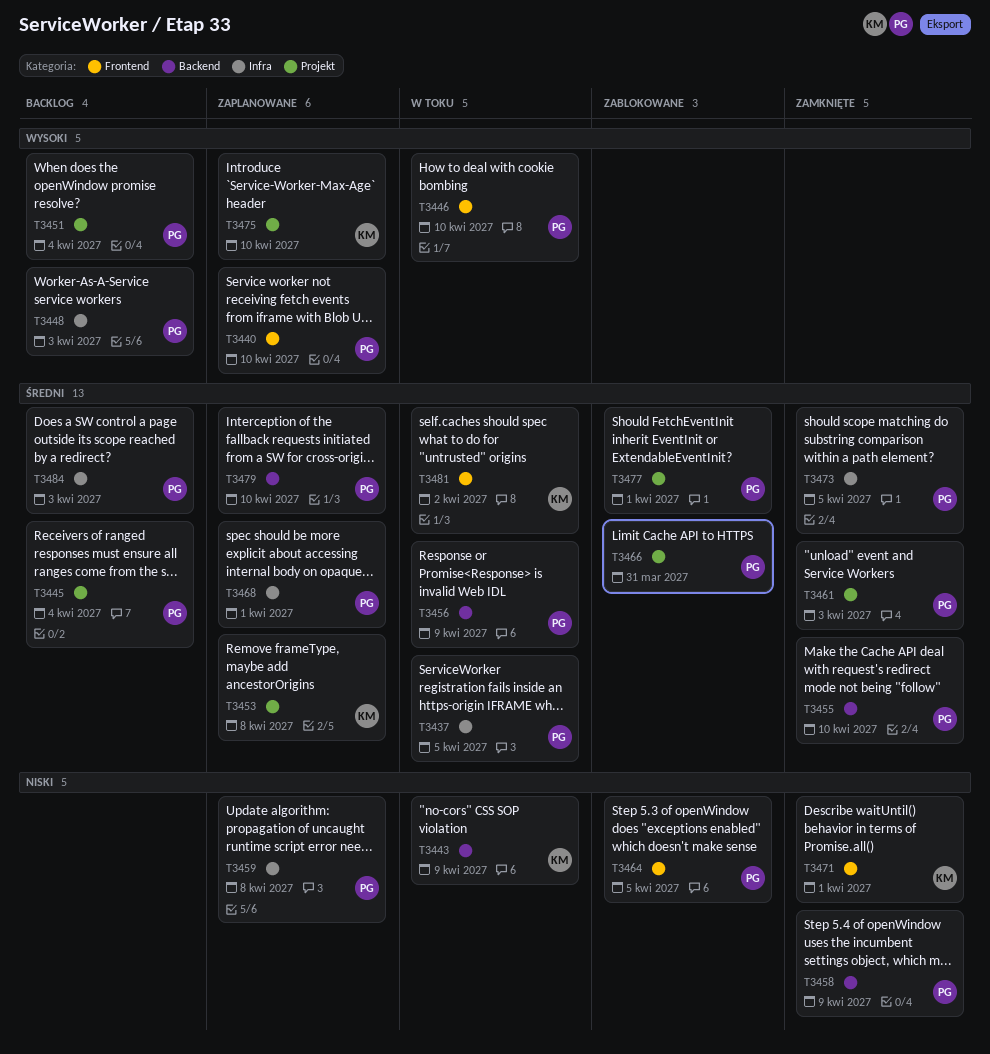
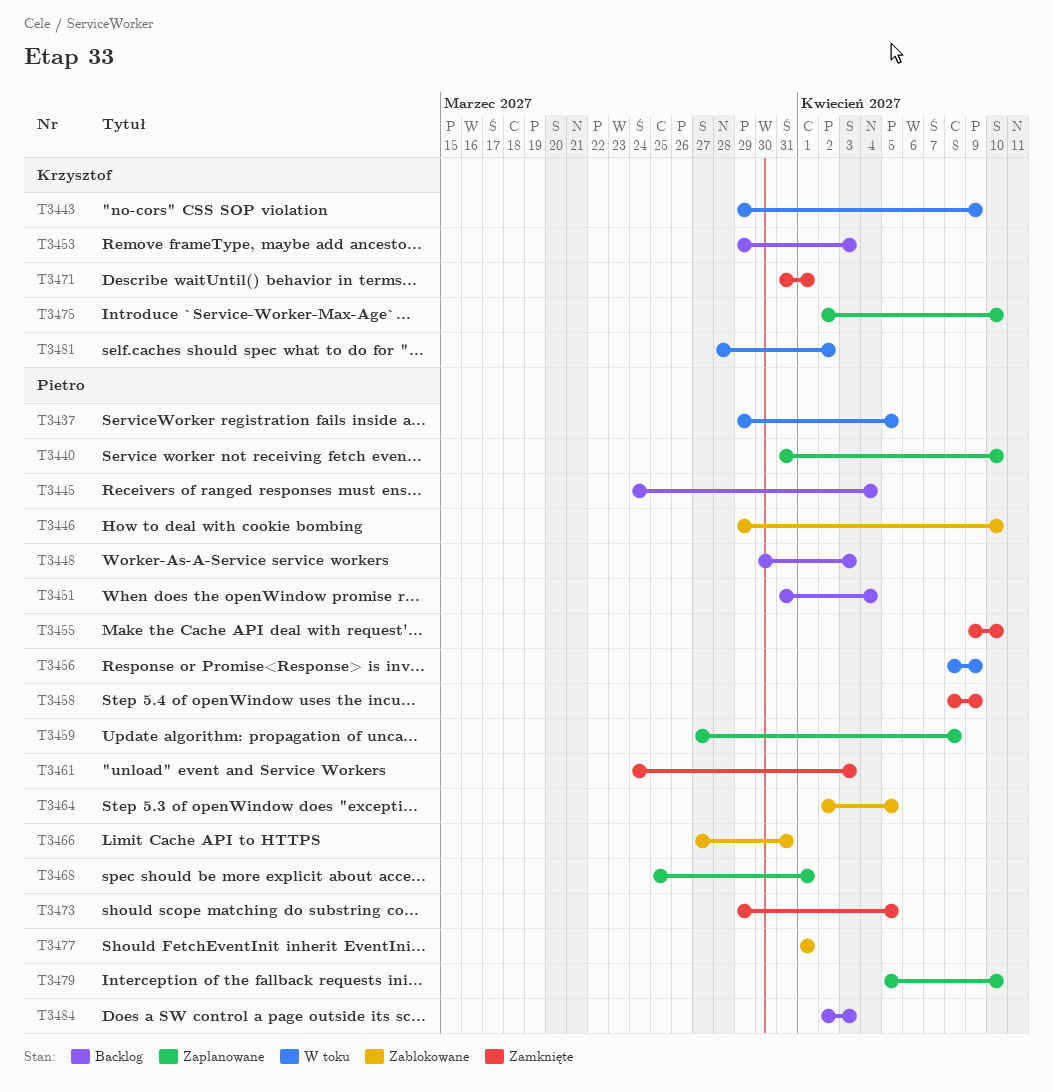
T3446, status: W toku -> Zablokowane
T3453, status: Zaplanowane -> Backlog
T3453, due: Apr 8 -> Apr 3

